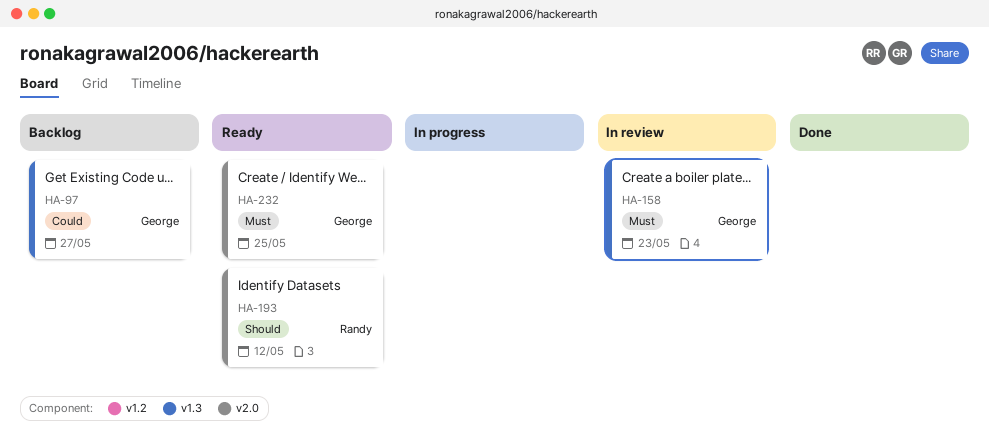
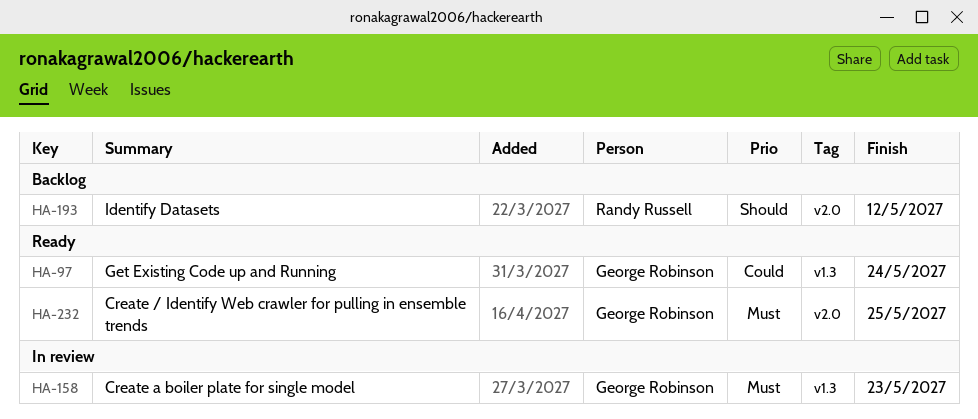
HA-97, status: Backlog -> Ready
HA-97, due: May 27 -> May 24
HA-193, status: Ready -> Backlog

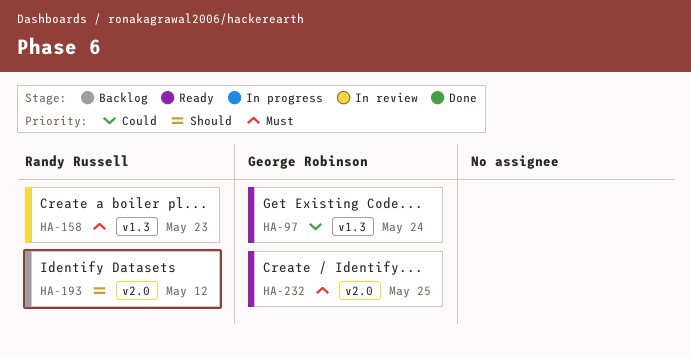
HA-158, owner: George Robinson -> Randy Russell

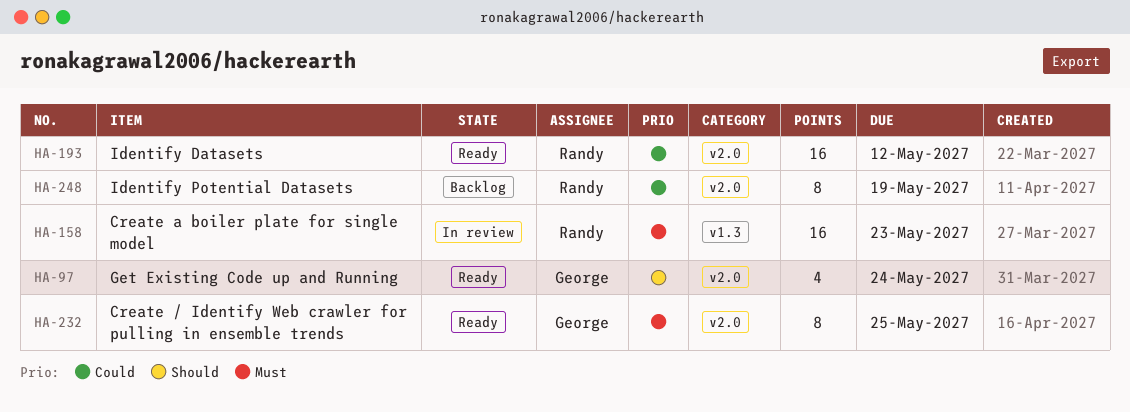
HA-97, priority: Could -> Should
HA-97, label: v1.3 -> v2.0
HA-193, status: Backlog -> Ready
HA-193, priority: Should -> Could
HA-248: none -> present

